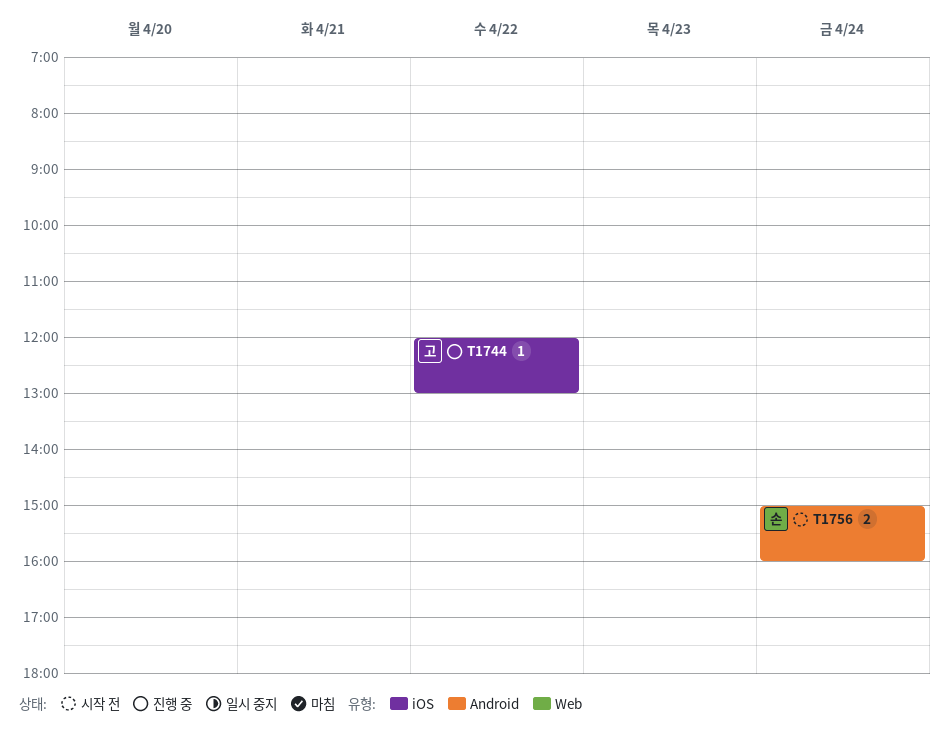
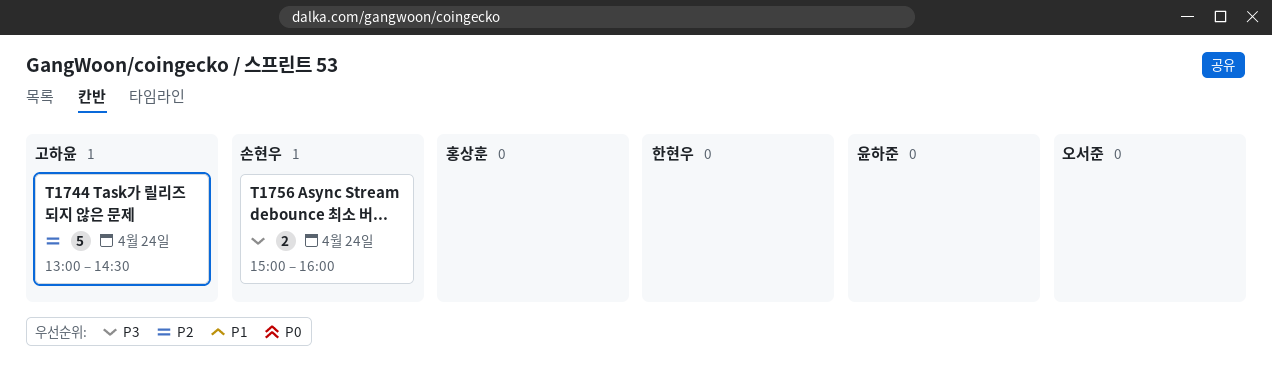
T1744, estimate: 1 -> 5
T1744, day: Apr 22 -> Apr 24
T1744, begins: 12:00 -> 13:00
T1744, ends: 13:00 -> 14:30

